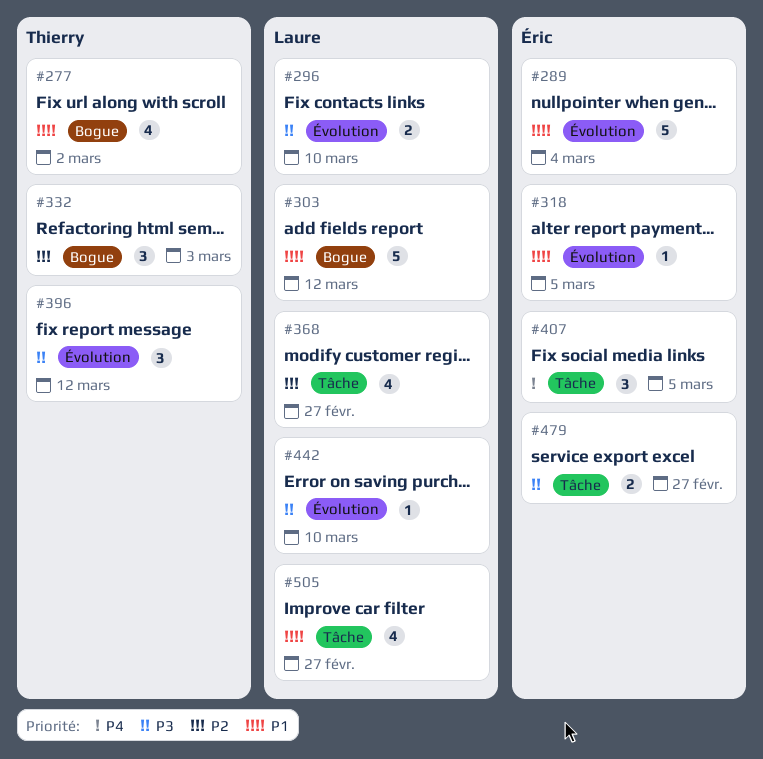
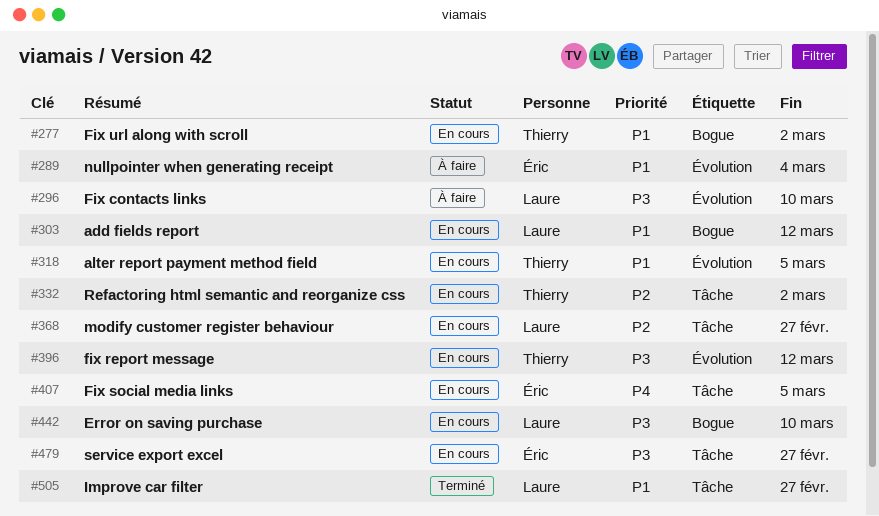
#318, owner: Éric -> Thierry
#332, label: Bogue -> Tâche
#332, due: Mar 3 -> Mar 2
#442, label: Évolution -> Bogue

